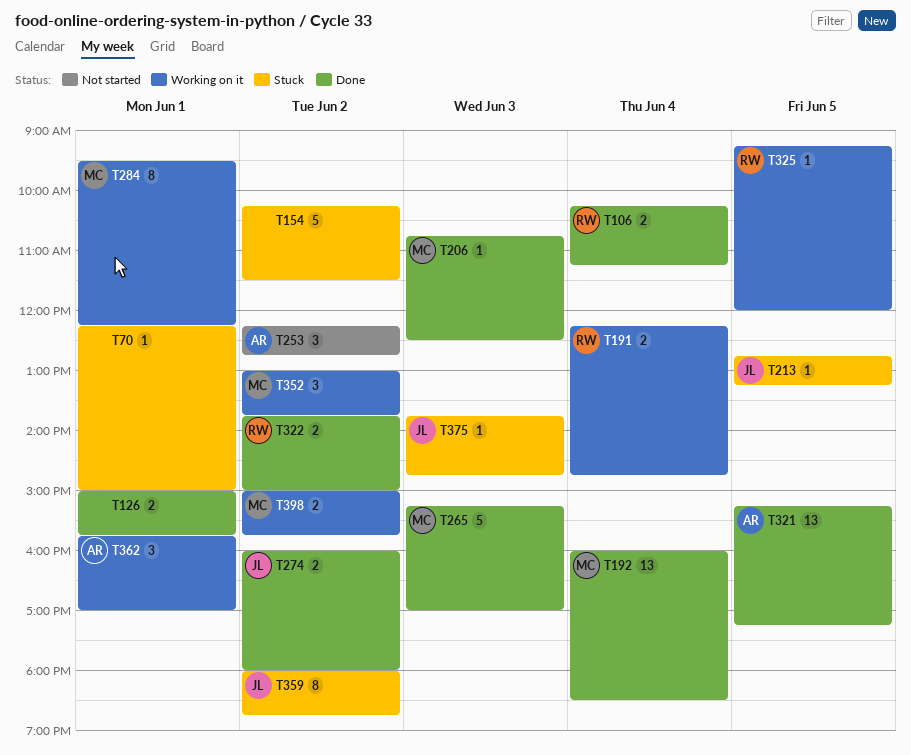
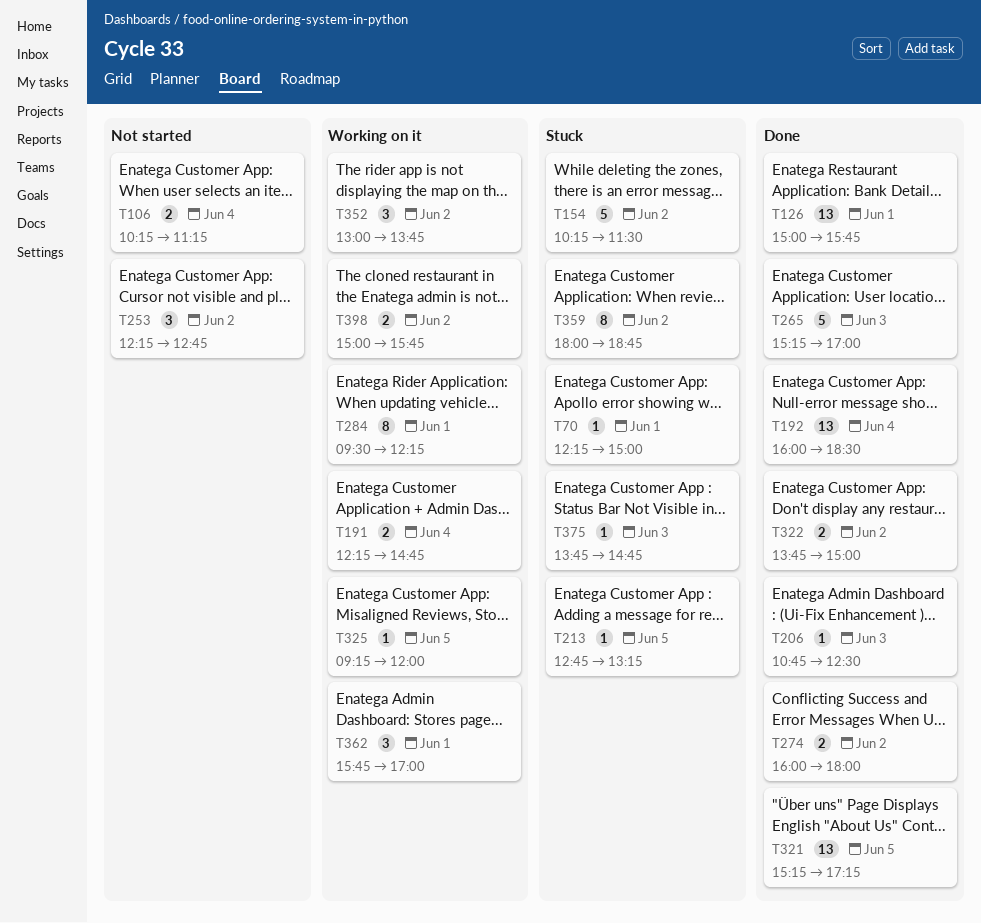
T106, status: Done -> Not started
T126, estimate: 2 -> 13

